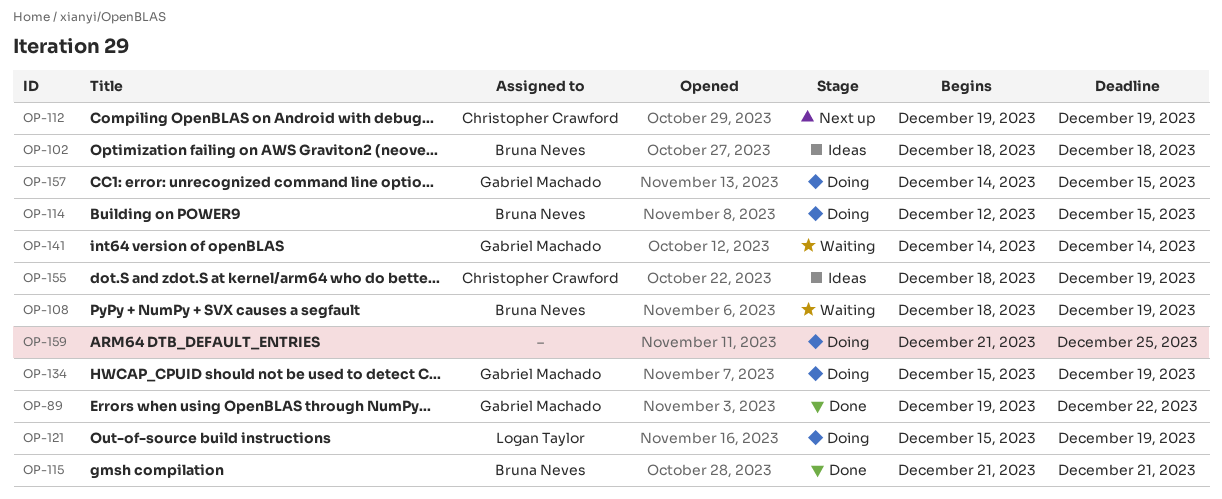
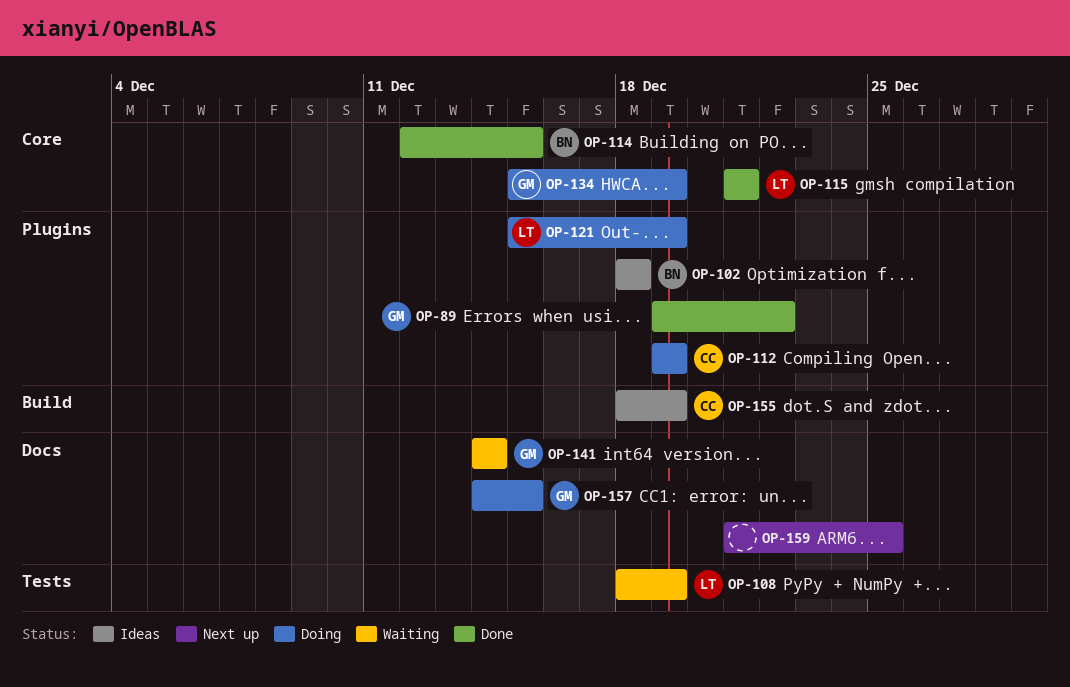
OP-108, owner: Bruna Neves -> Logan Taylor
OP-112, status: Next up -> Doing
OP-114, status: Doing -> Done
OP-115, owner: Bruna Neves -> Logan Taylor
OP-159, status: Doing -> Next up

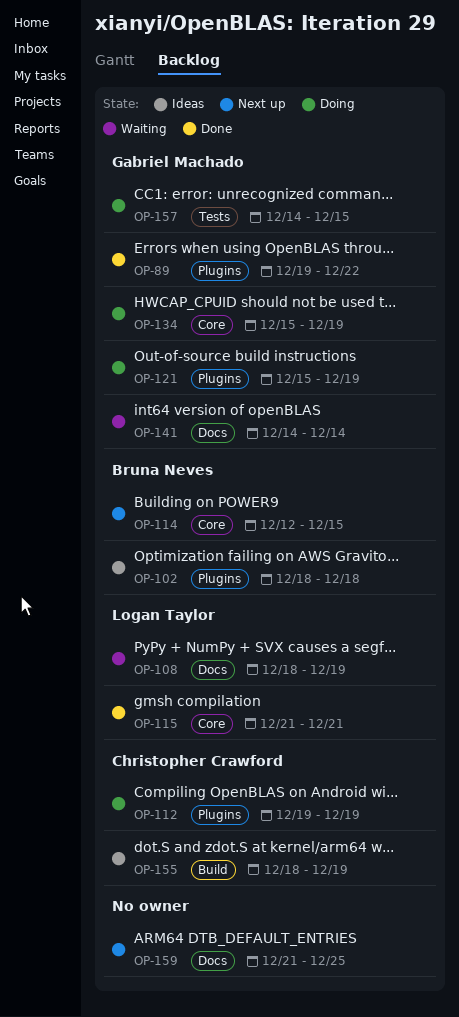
OP-108, label: Tests -> Docs
OP-114, status: Done -> Next up
OP-121, owner: Logan Taylor -> Gabriel Machado
OP-157, label: Docs -> Tests

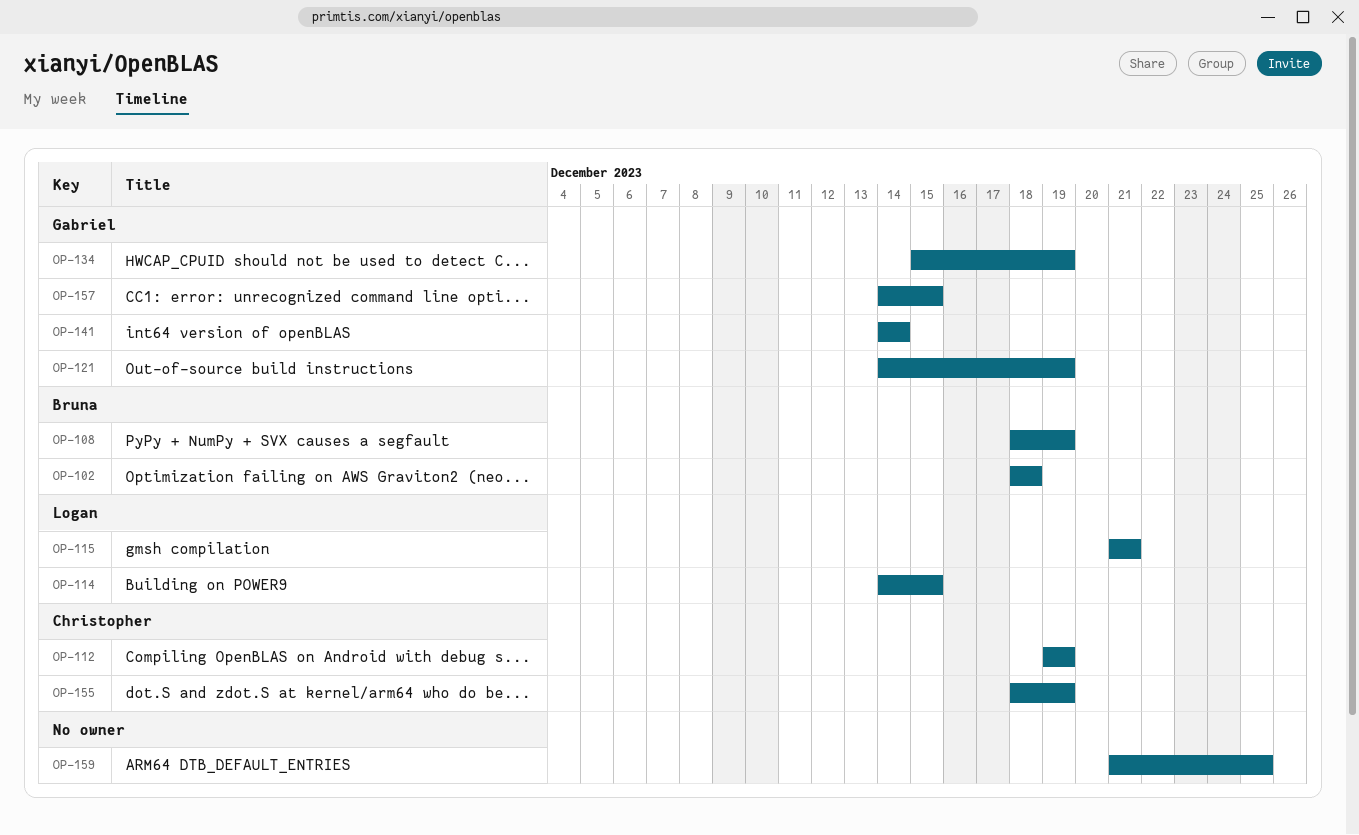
OP-89: present -> none
OP-108, owner: Logan Taylor -> Bruna Neves
OP-114, owner: Bruna Neves -> Logan Taylor
OP-114, start: Dec 12 -> Dec 14
OP-121, start: Dec 15 -> Dec 14

